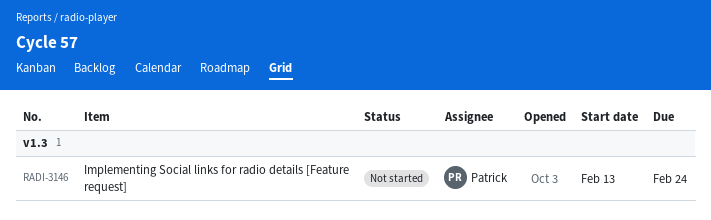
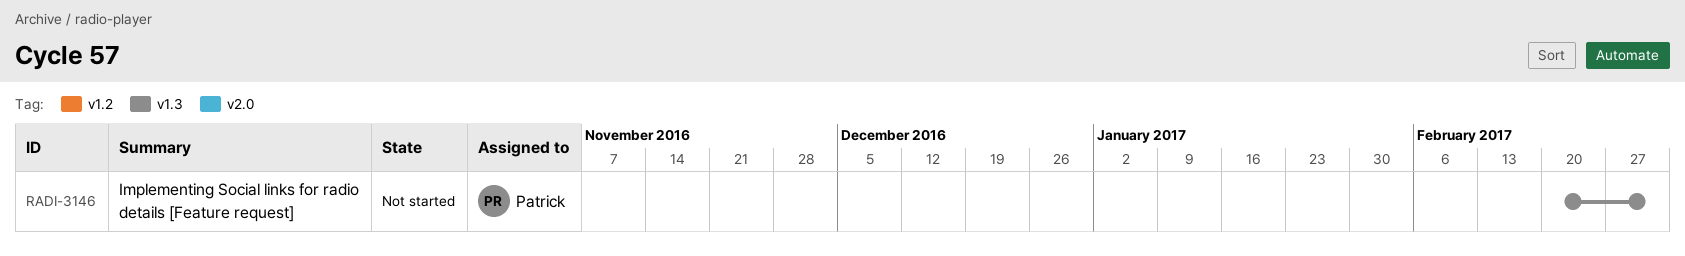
RADI-3146, start: Feb 13 -> Feb 20
RADI-3146, due: Feb 24 -> Mar 3

